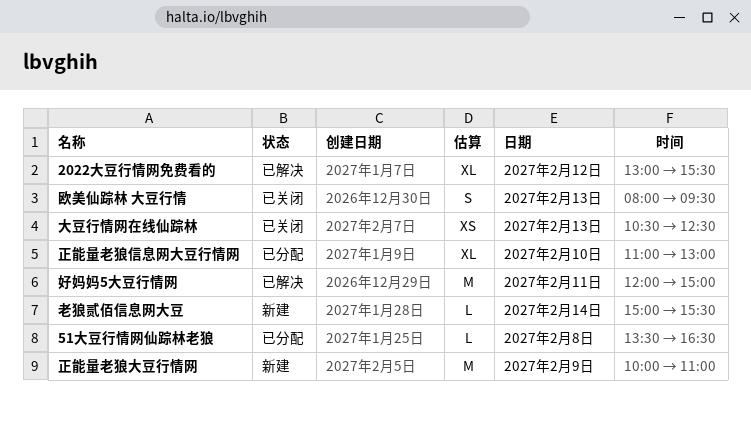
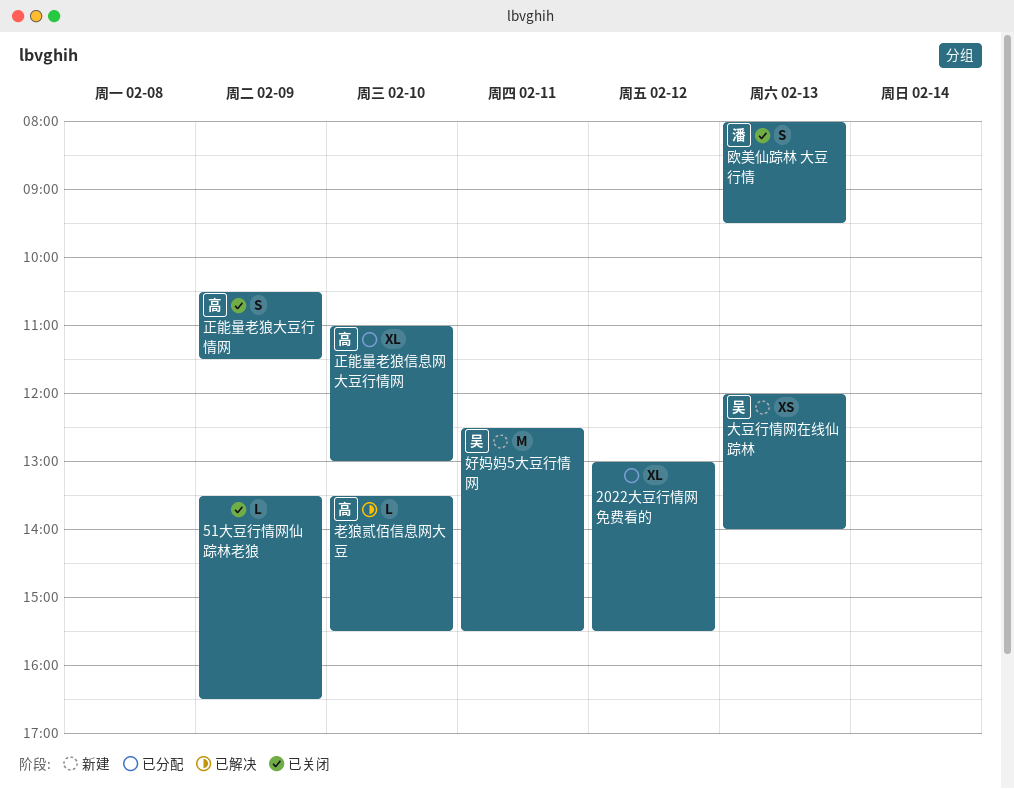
2022大豆行情网免费看的, status: 已解决 -> 已分配
51大豆行情网仙踪林老狼, status: 已分配 -> 已关闭
51大豆行情网仙踪林老狼, day: Feb 8 -> Feb 9
大豆行情网在线仙踪林, status: 已关闭 -> 新建
大豆行情网在线仙踪林, begins: 10:30 -> 12:00
大豆行情网在线仙踪林, ends: 12:30 -> 14:00
好妈妈5大豆行情网, status: 已解决 -> 新建
好妈妈5大豆行情网, begins: 12:00 -> 12:30
好妈妈5大豆行情网, ends: 15:00 -> 15:30
正能量老狼大豆行情网, status: 新建 -> 已关闭
正能量老狼大豆行情网, estimate: M -> S
正能量老狼大豆行情网, begins: 10:00 -> 10:30
正能量老狼大豆行情网, ends: 11:00 -> 11:30
老狼贰佰信息网大豆, status: 新建 -> 已解决
老狼贰佰信息网大豆, day: Feb 14 -> Feb 10
老狼贰佰信息网大豆, begins: 15:00 -> 13:30

